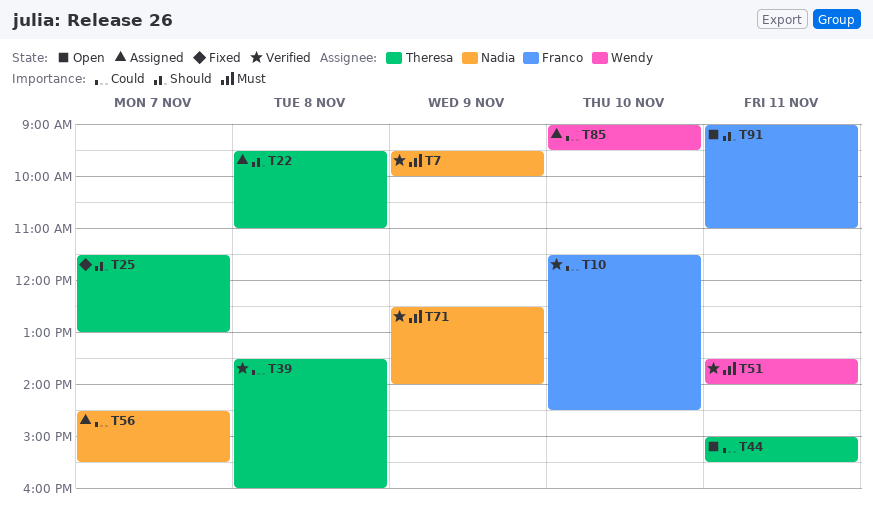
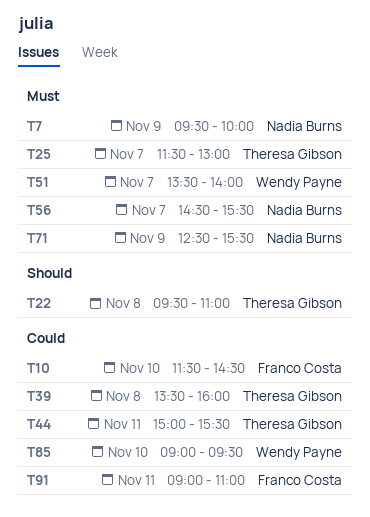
T25, priority: Should -> Must
T51, day: Nov 11 -> Nov 7
T56, priority: Could -> Must
T71, ends: 14:00 -> 15:30
T91, priority: Should -> Could

